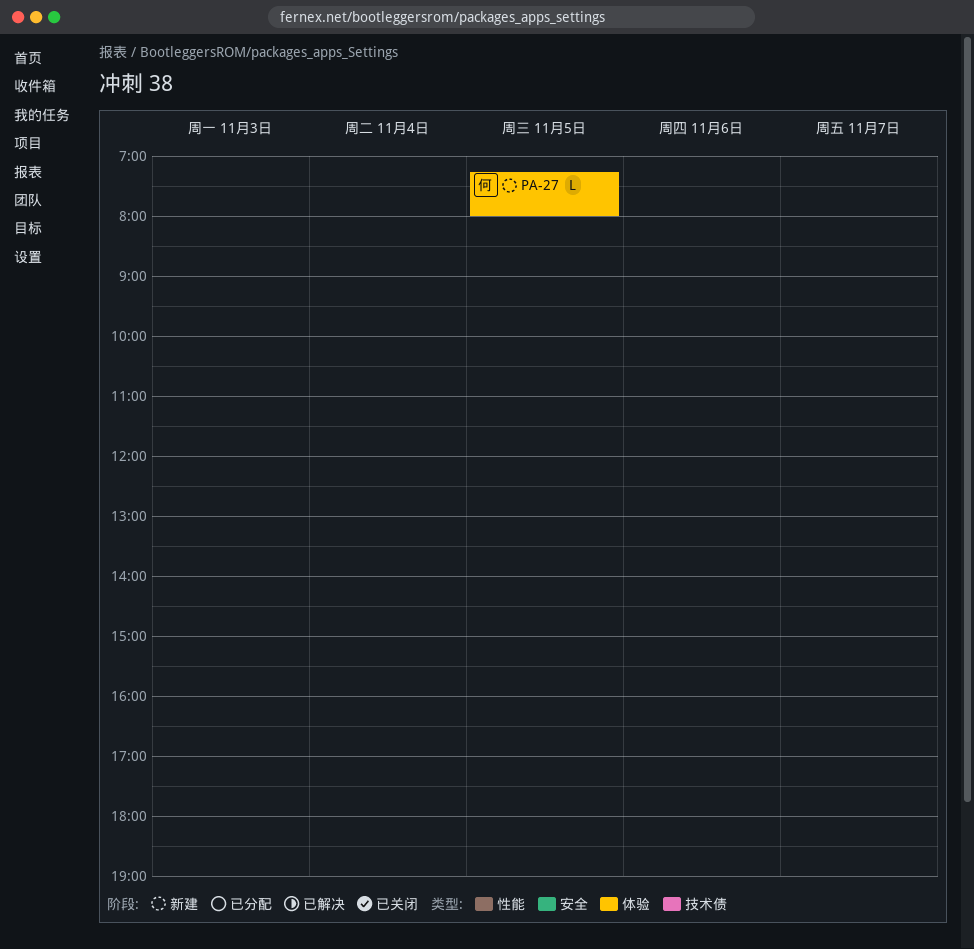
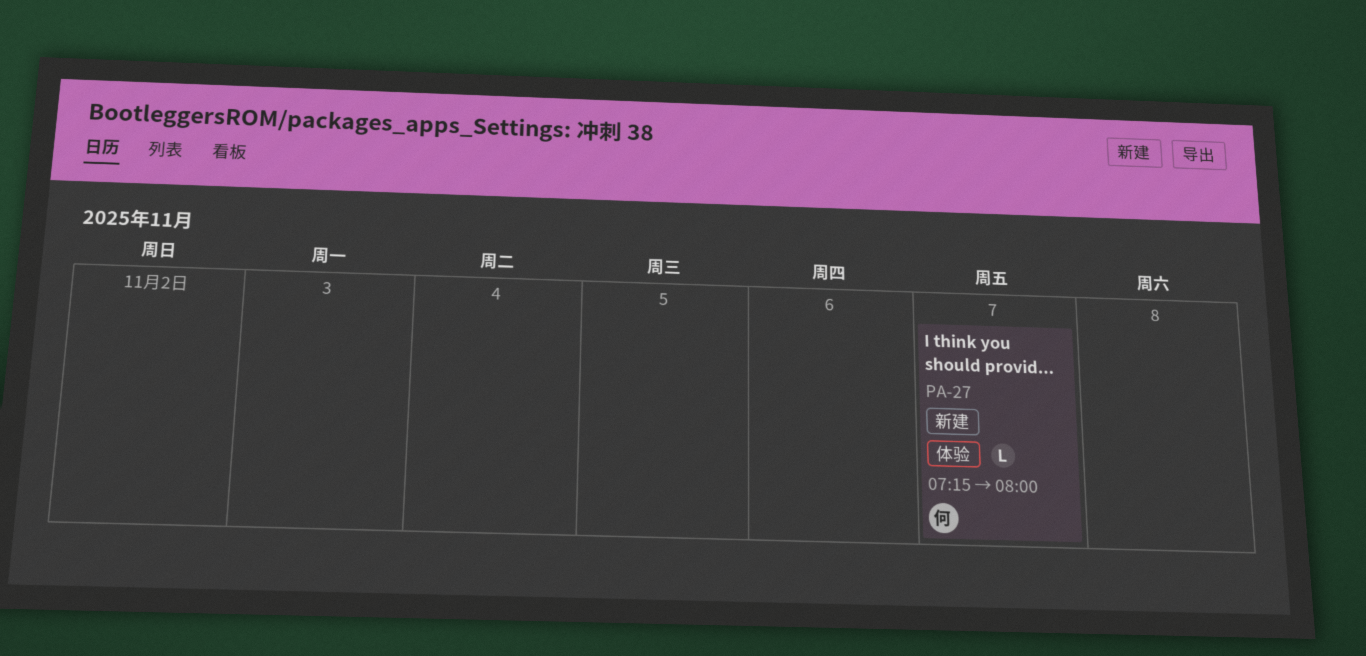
PA-27, day: Nov 5 -> Nov 7

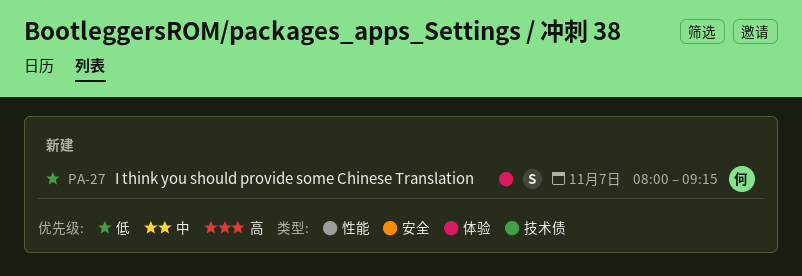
PA-27, estimate: L -> S
PA-27, begins: 07:15 -> 08:00
PA-27, ends: 08:00 -> 09:15

